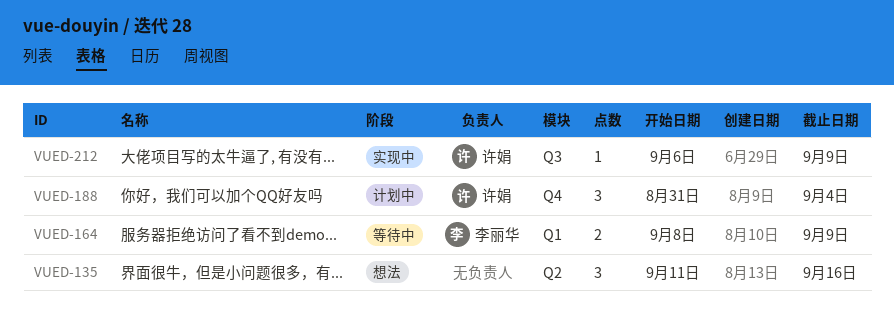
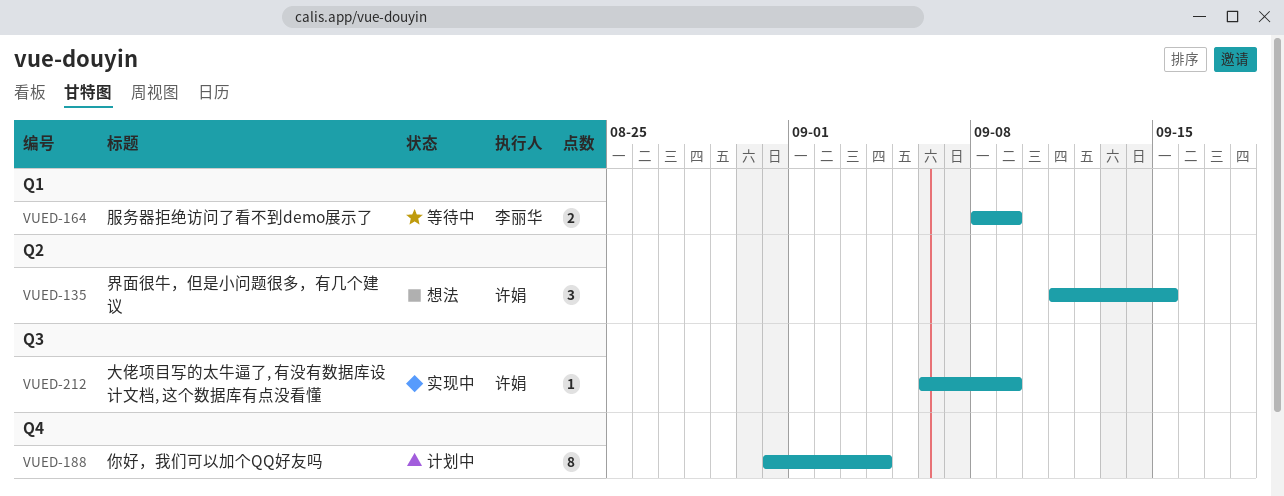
VUED-135, owner: none -> 许娟
VUED-135, due: Sep 16 -> Sep 15
VUED-188, owner: 许娟 -> none
VUED-188, estimate: 3 -> 8

